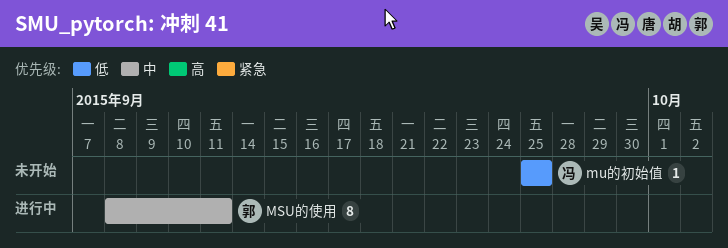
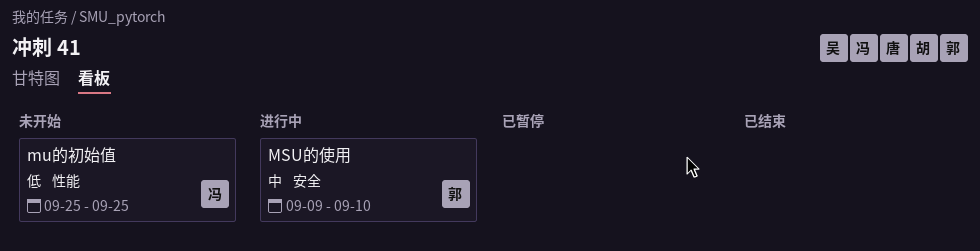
MSU的使用, start: Sep 8 -> Sep 9
MSU的使用, due: Sep 11 -> Sep 10

